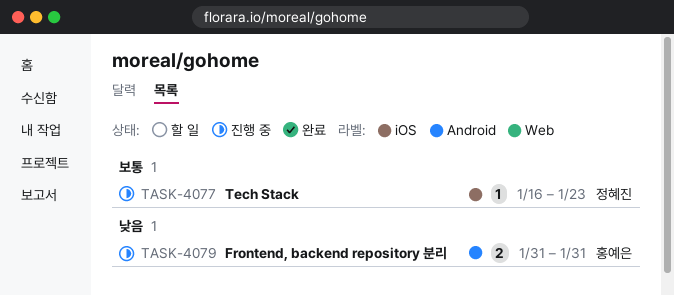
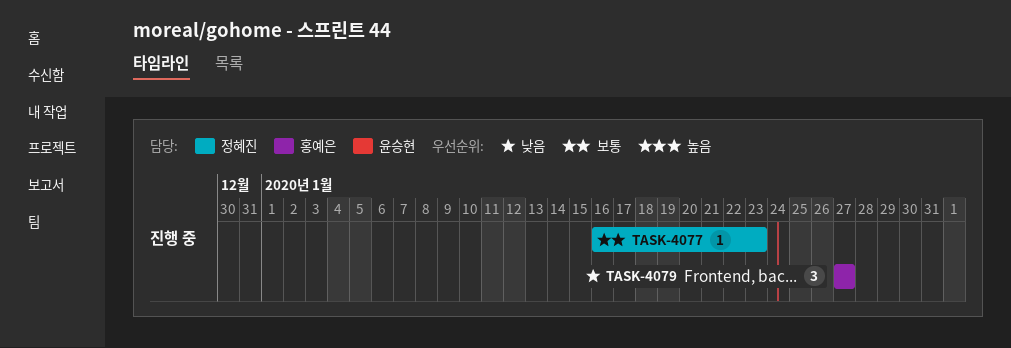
TASK-4079, estimate: 2 -> 3
TASK-4079, start: Jan 31 -> Jan 27
TASK-4079, due: Jan 31 -> Jan 27

